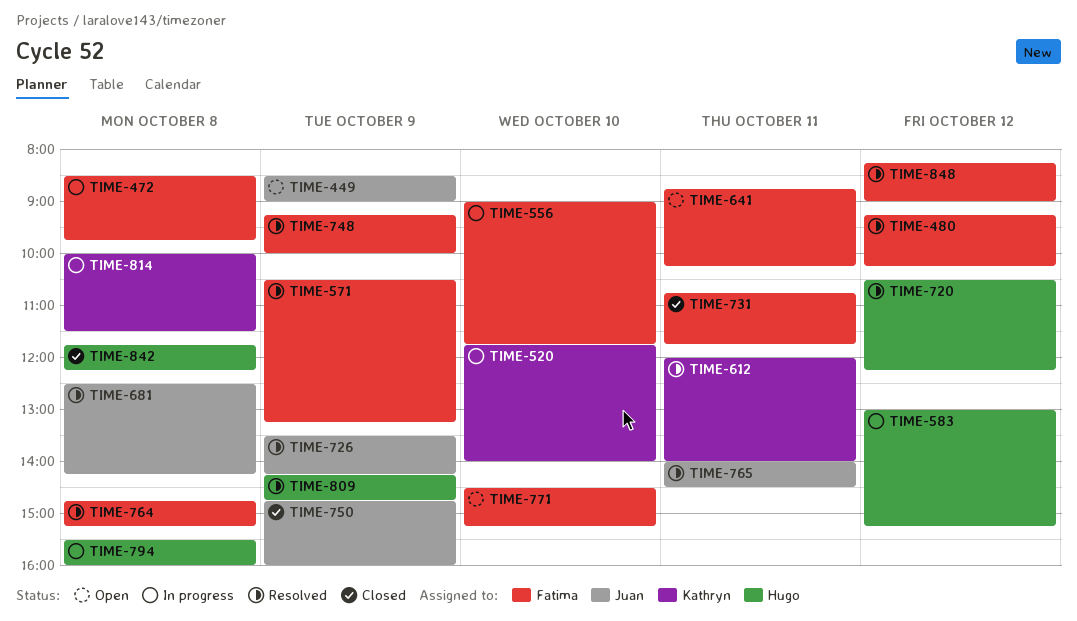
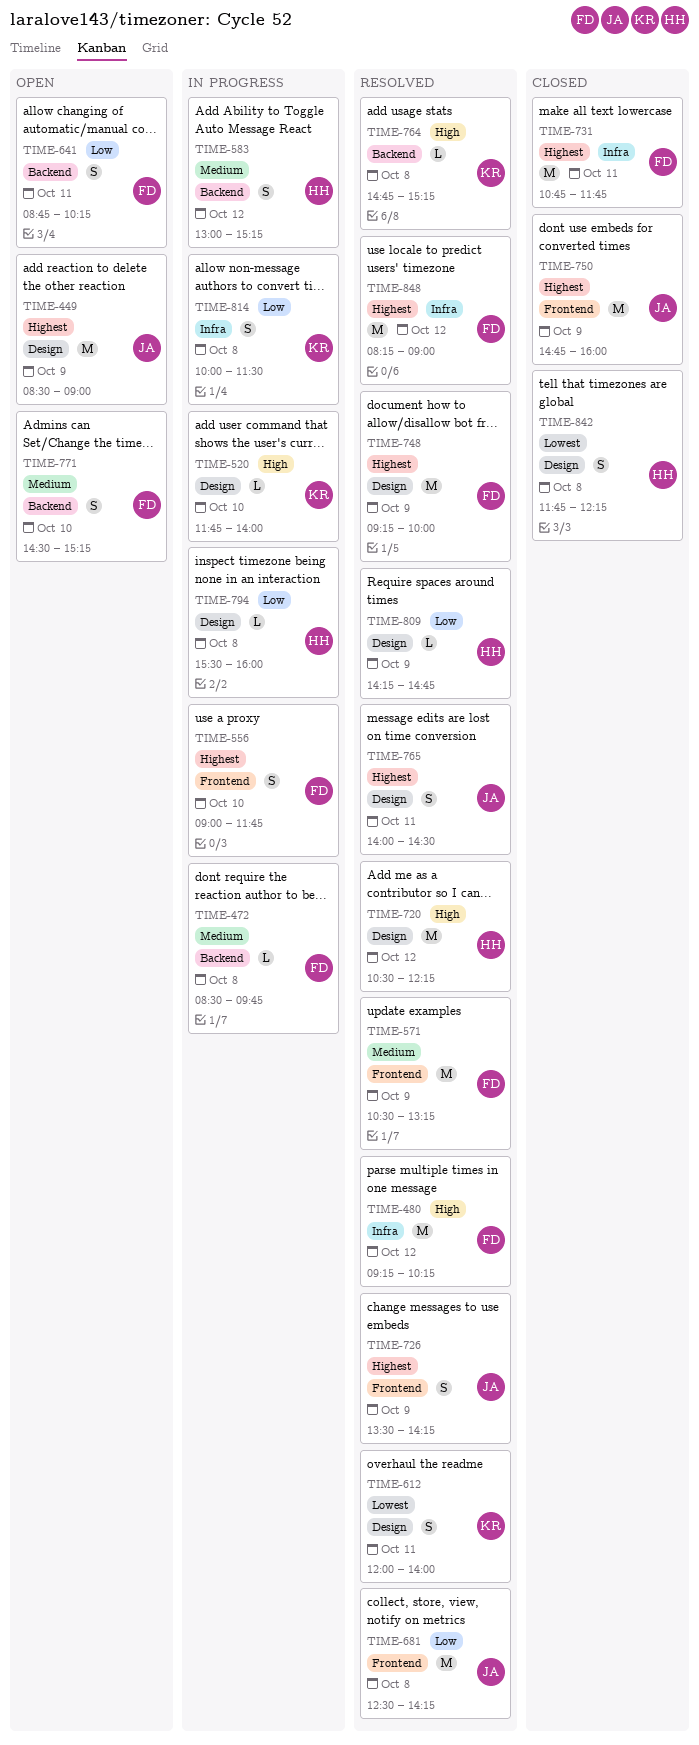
TIME-764, owner: Fatima -> Kathryn

